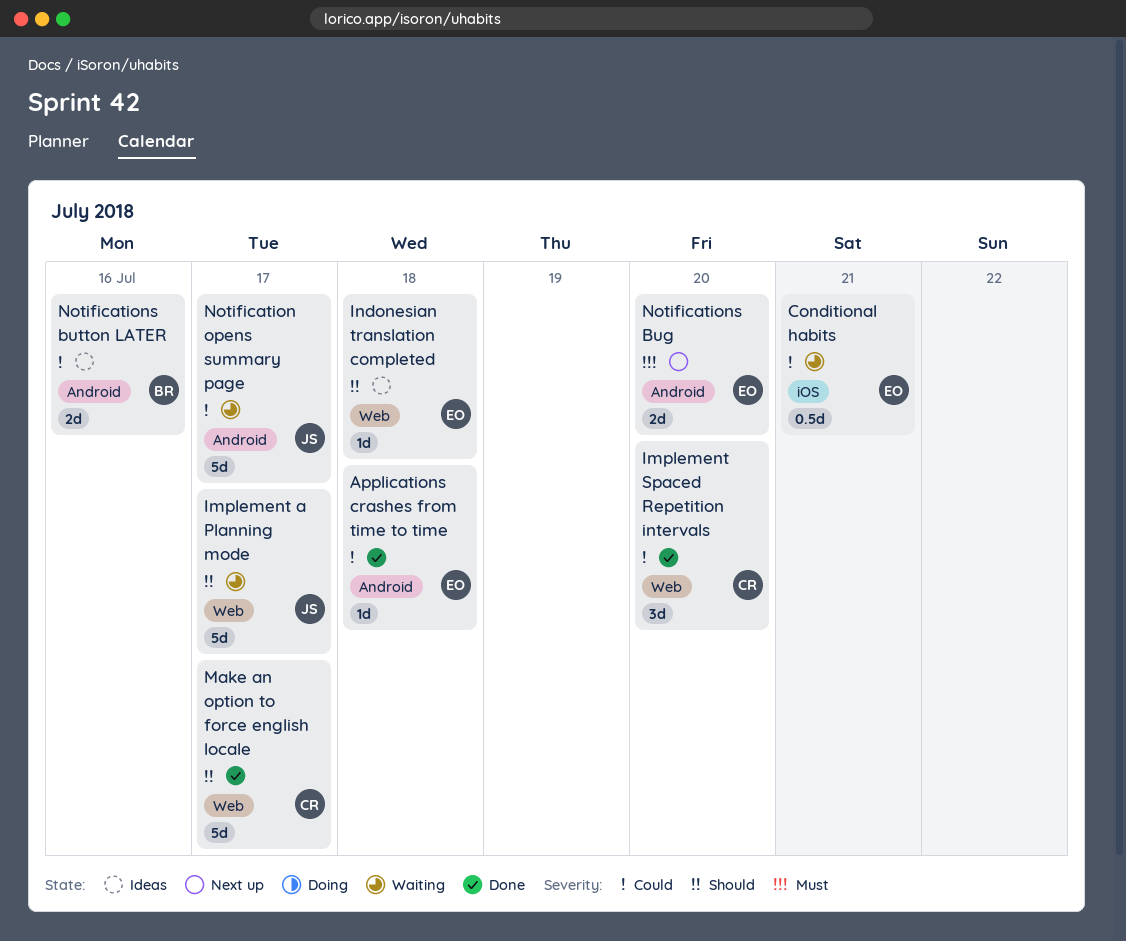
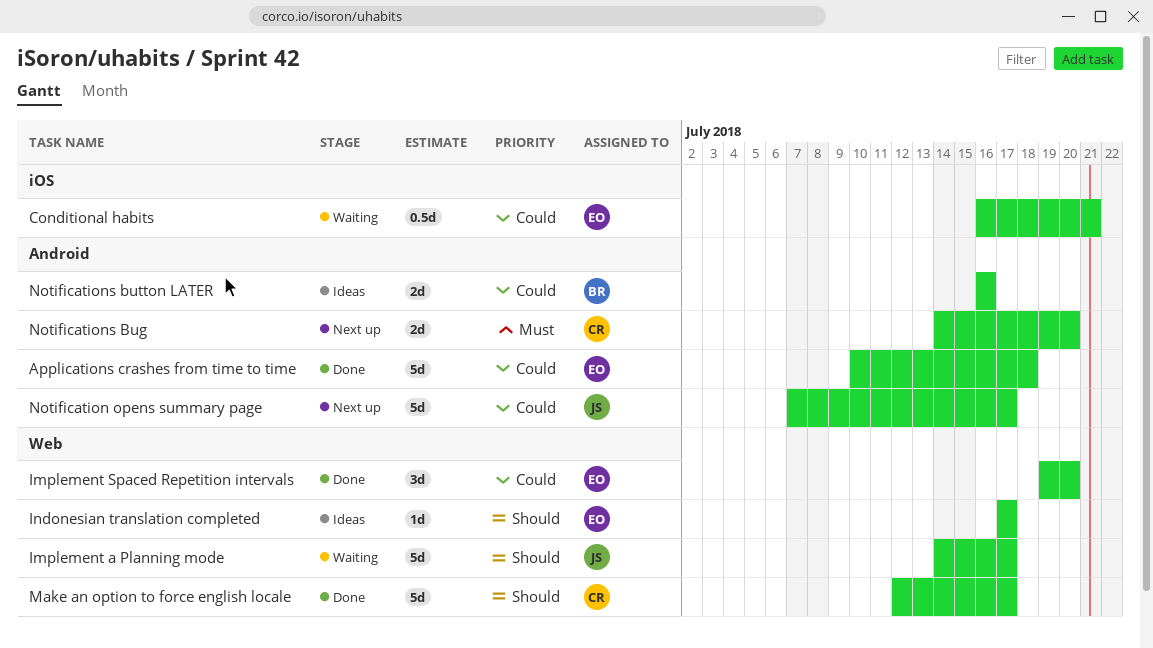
Applications crashes from time to time, estimate: 1d -> 5d
Implement Spaced Repetition intervals, owner: CR -> EO
Indonesian translation completed, due: Jul 18 -> Jul 17
Notification opens summary page, status: Waiting -> Next up
Notifications Bug, owner: EO -> CR

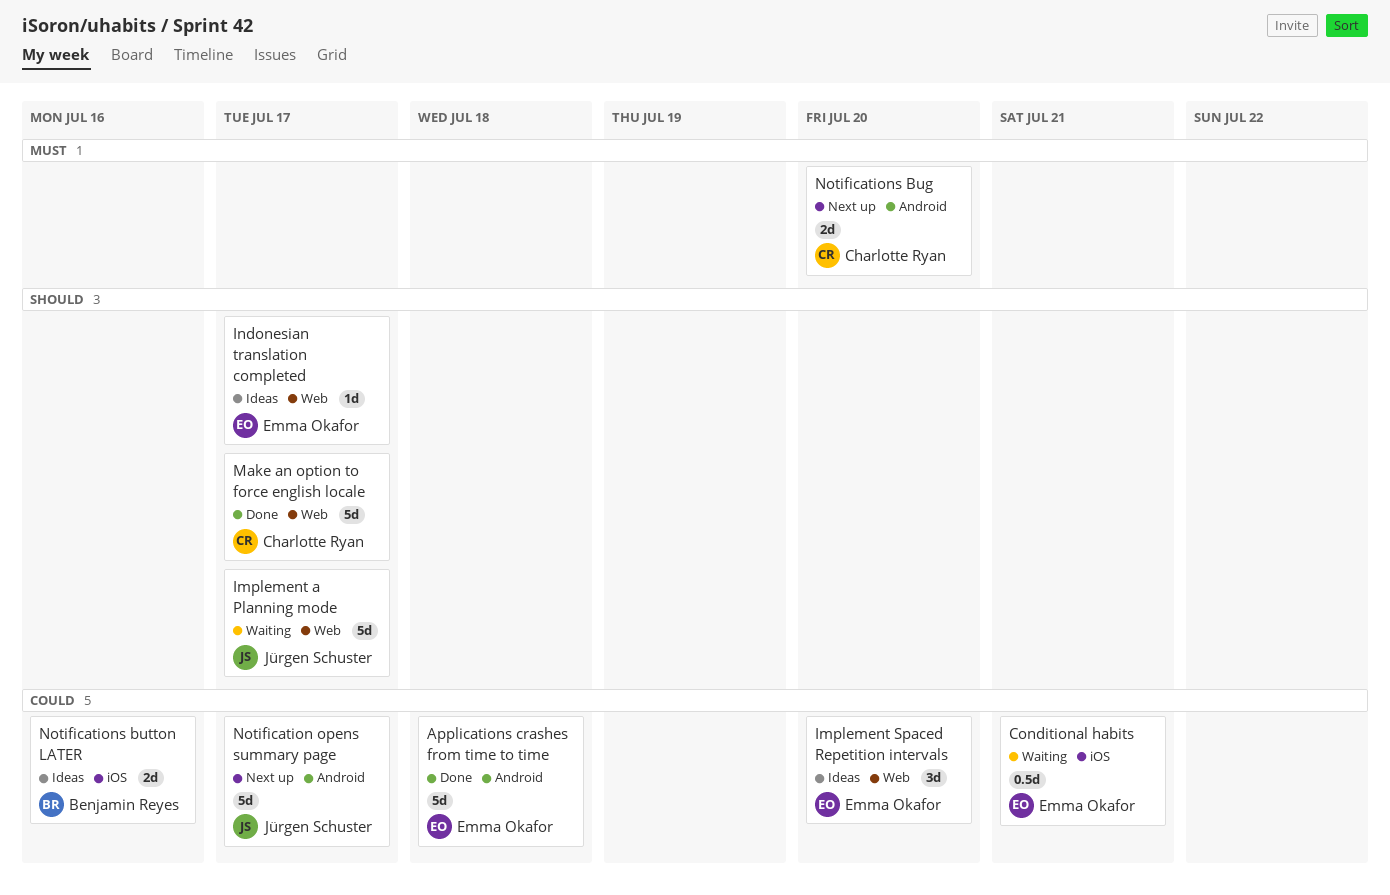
Implement Spaced Repetition intervals, status: Done -> Ideas
Notifications button LATER, label: Android -> iOS

